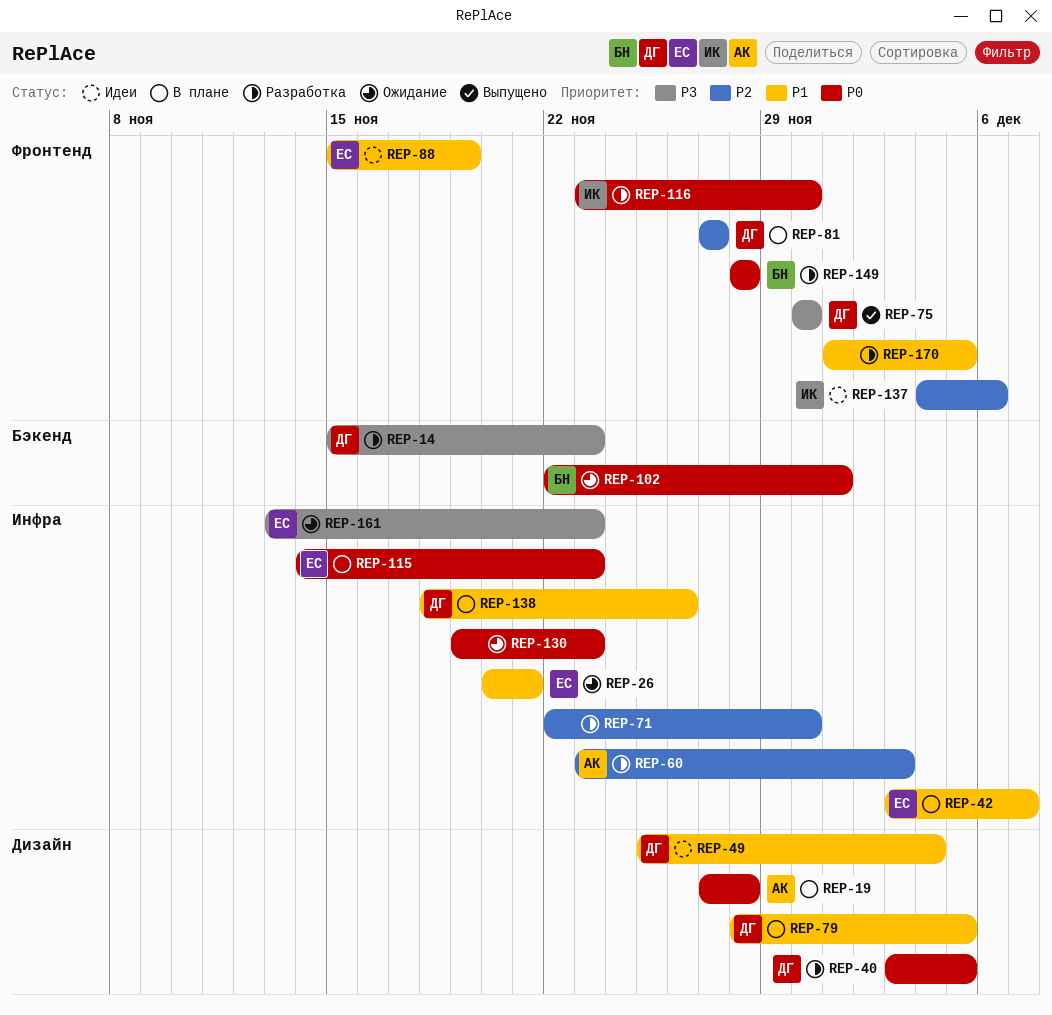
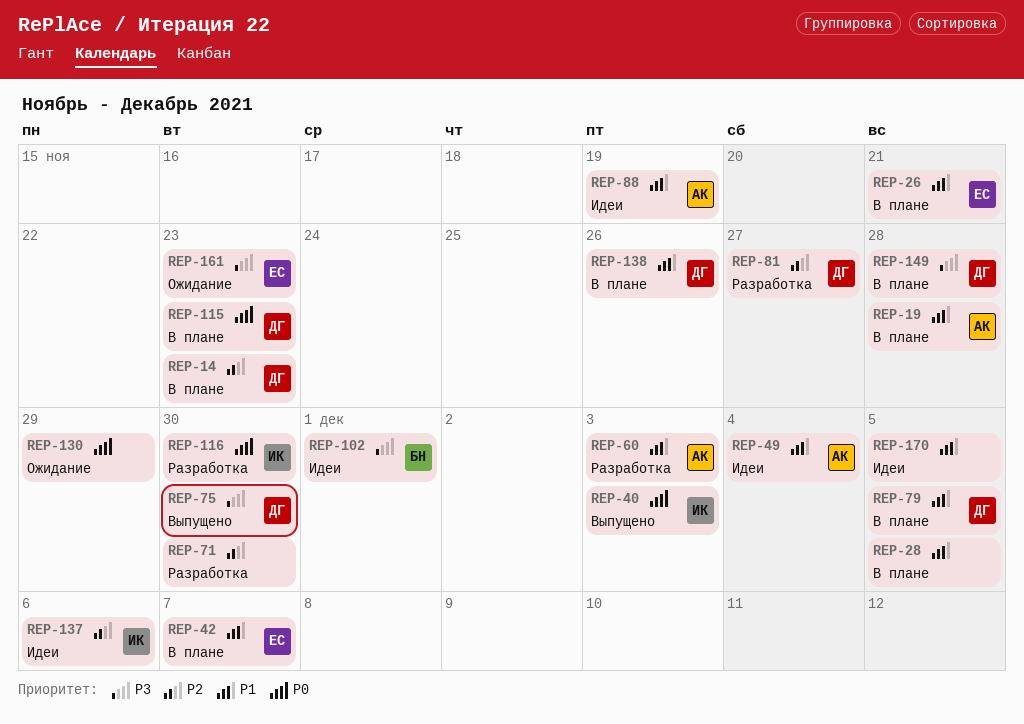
REP-14, status: Разработка -> В плане
REP-14, priority: P3 -> P2
REP-19, priority: P0 -> P1
REP-26, status: Ожидание -> В плане
REP-28: none -> present
REP-40, status: Разработка -> Выпущено
REP-40, owner: ДГ -> ИК
REP-40, due: Dec 5 -> Dec 3
REP-49, owner: ДГ -> АК
REP-60, priority: P2 -> P1
REP-81, status: В плане -> Разработка
REP-88, owner: ЕС -> АК
REP-102, status: Ожидание -> Идеи
REP-102, priority: P0 -> P3
REP-115, owner: ЕС -> ДГ
REP-130, due: Nov 23 -> Nov 29
REP-149, status: Разработка -> В плане
REP-149, owner: БН -> ДГ
REP-149, priority: P0 -> P3
REP-170, status: Разработка -> Идеи

